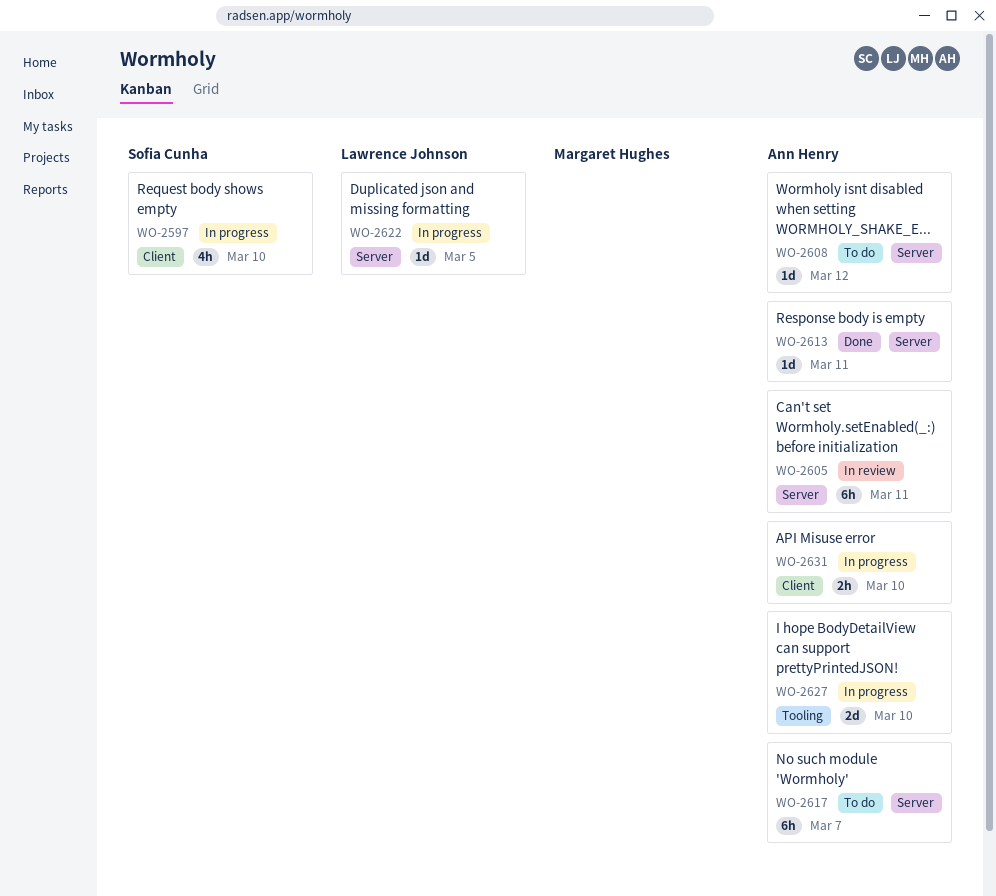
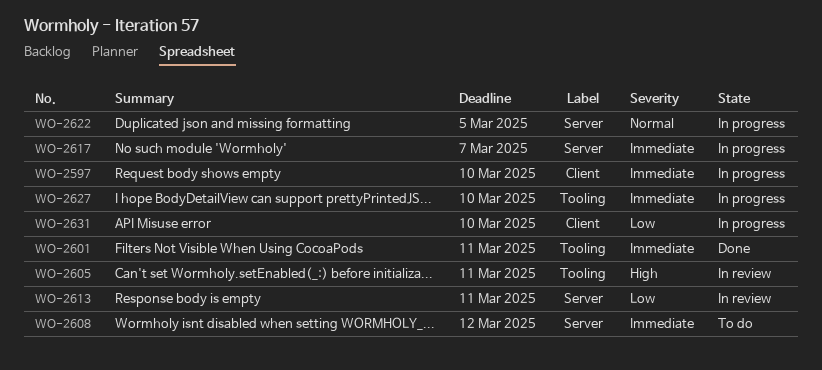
WO-2601: none -> present
WO-2605, label: Server -> Tooling
WO-2613, status: Done -> In review
WO-2617, status: To do -> In progress

